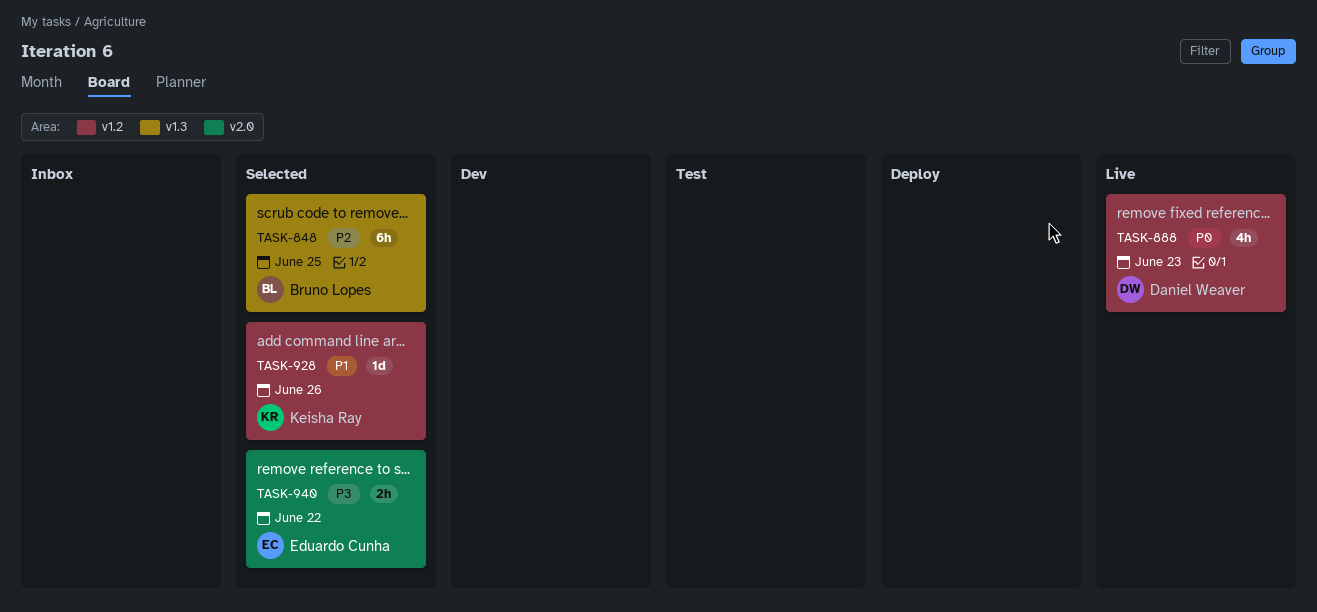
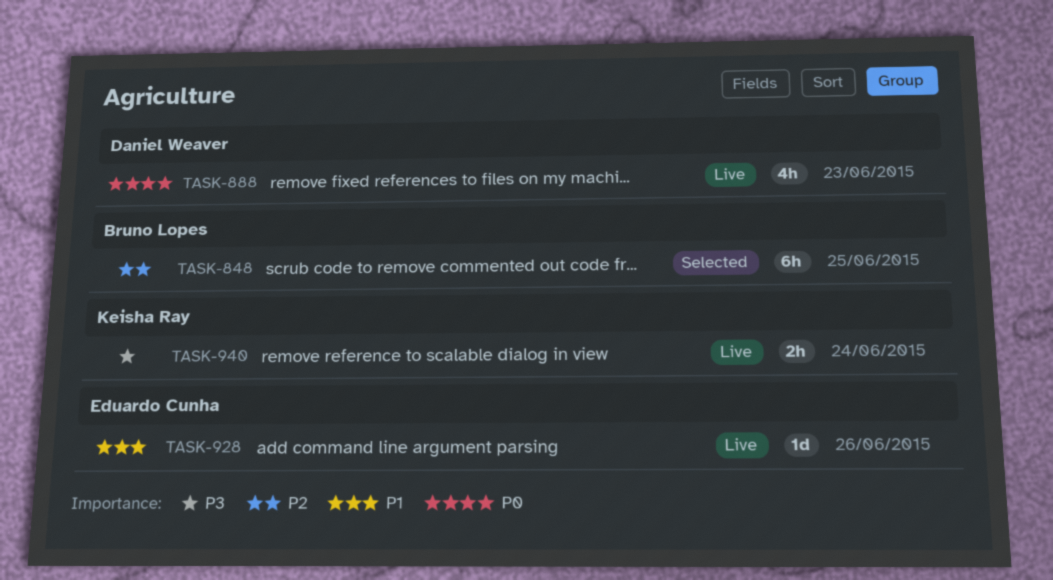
TASK-928, status: Selected -> Live
TASK-928, owner: Keisha Ray -> Eduardo Cunha
TASK-940, status: Selected -> Live
TASK-940, owner: Eduardo Cunha -> Keisha Ray
TASK-940, due: Jun 22 -> Jun 24

